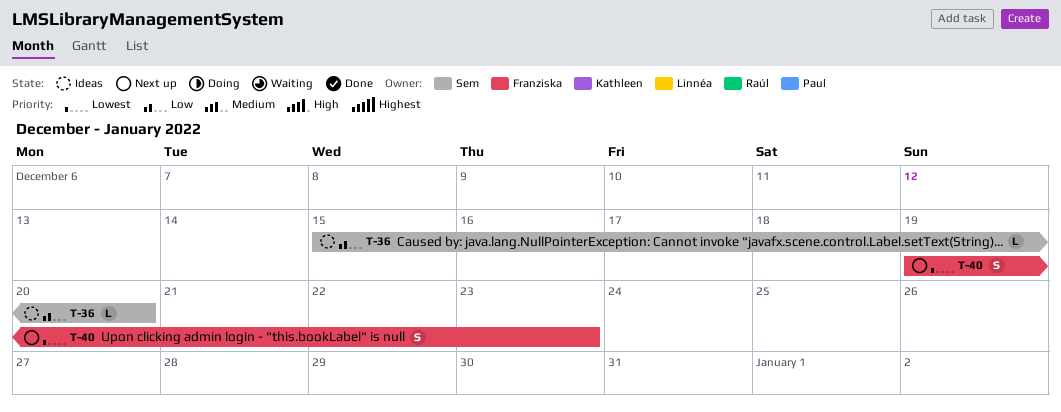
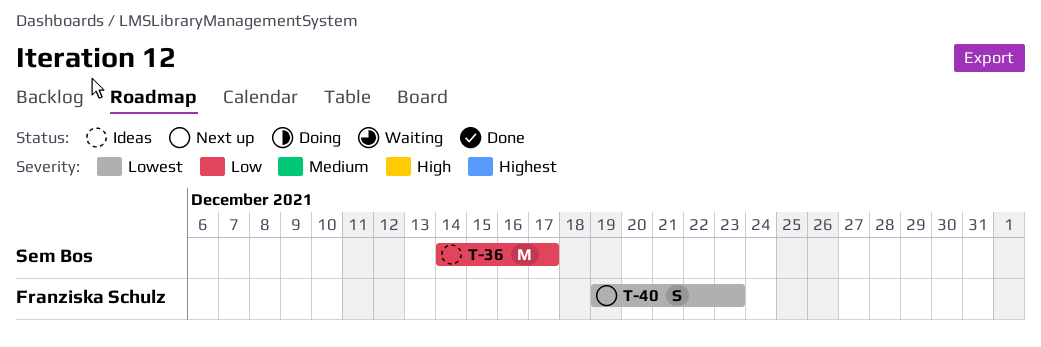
T-36, estimate: L -> M
T-36, start: Dec 15 -> Dec 14
T-36, due: Dec 20 -> Dec 17

